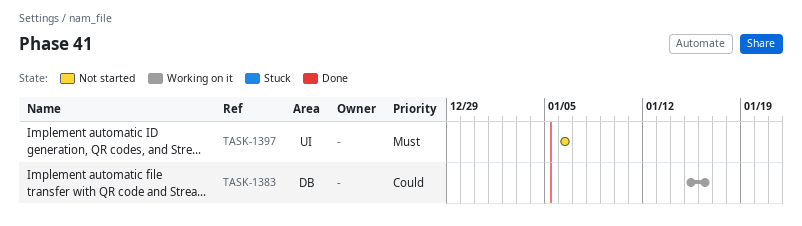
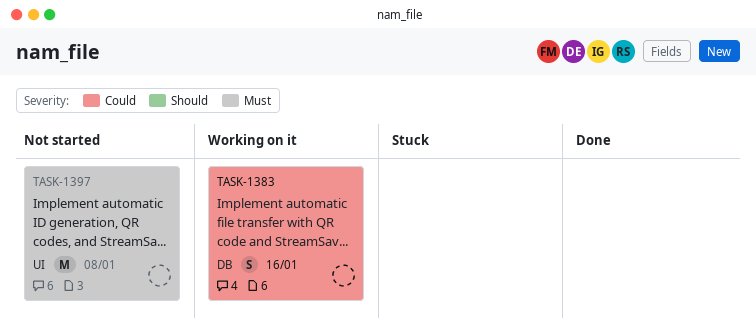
TASK-1397, due: Jan 6 -> Jan 8

